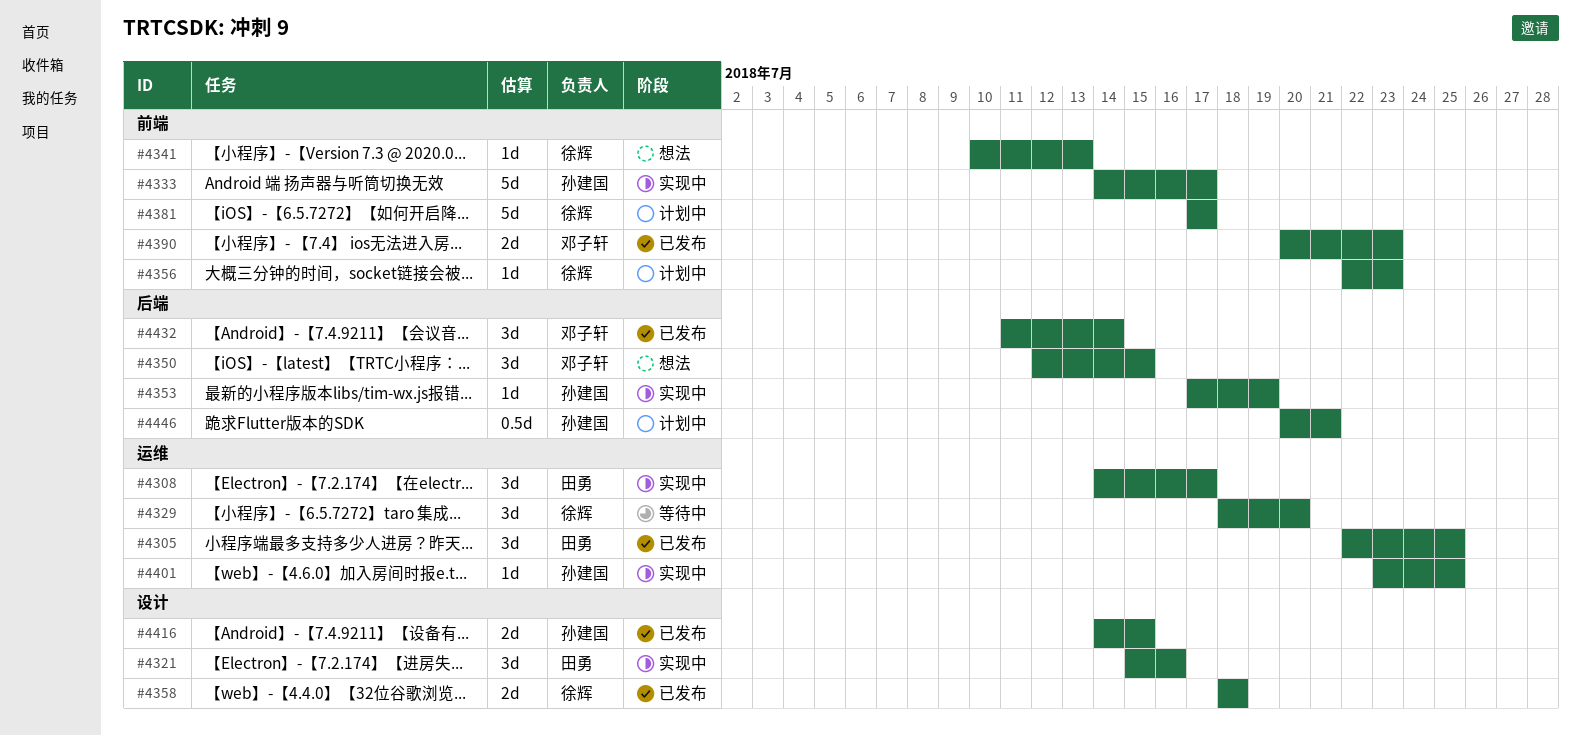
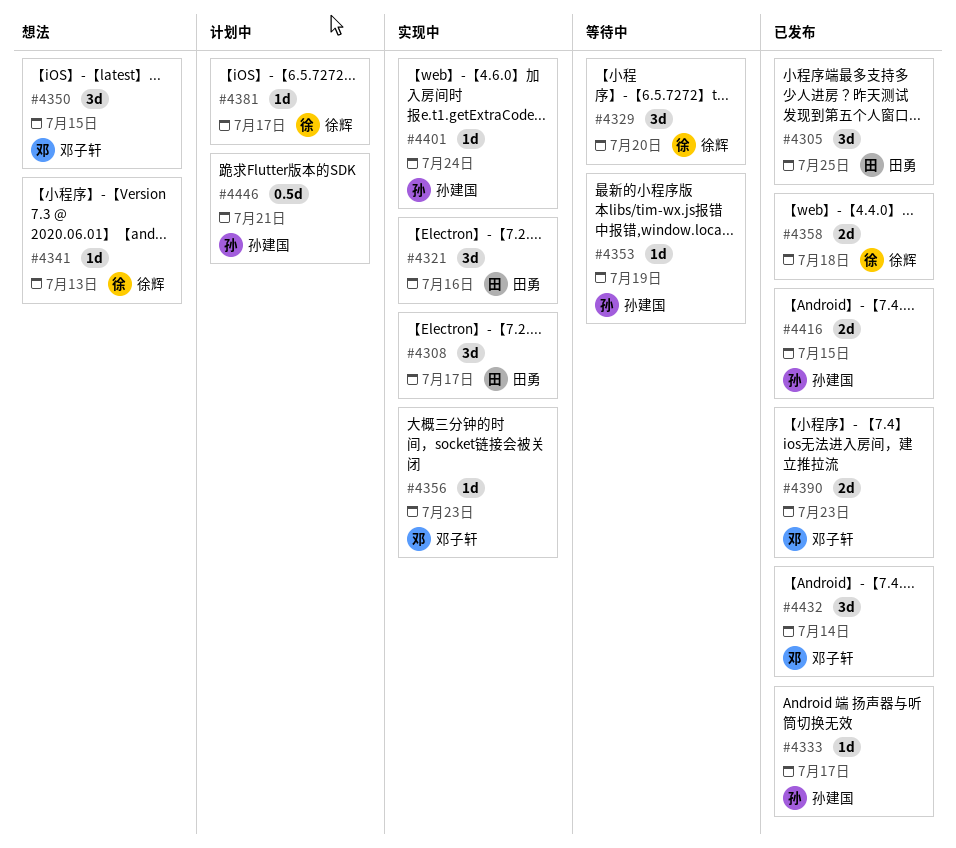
#4333, status: 实现中 -> 已发布
#4333, estimate: 5d -> 1d
#4353, status: 实现中 -> 等待中
#4356, status: 计划中 -> 实现中
#4356, owner: 徐辉 -> 邓子轩
#4381, estimate: 5d -> 1d
#4401, due: Jul 25 -> Jul 24

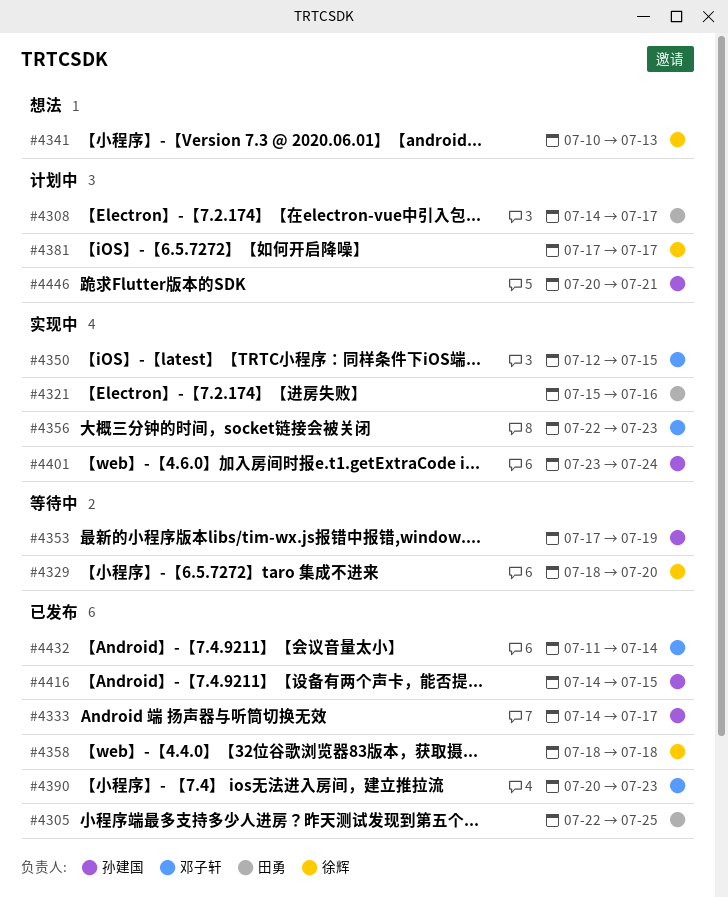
#4308, status: 实现中 -> 计划中
#4350, status: 想法 -> 实现中

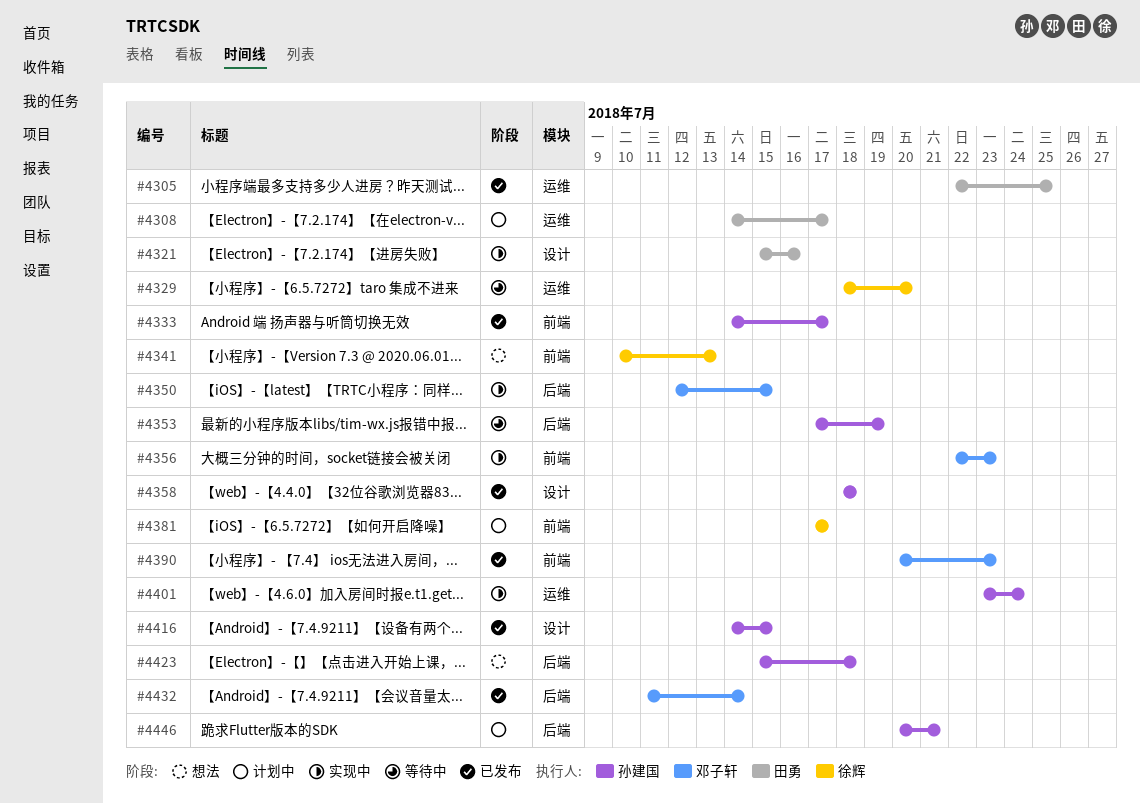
#4358, owner: 徐辉 -> 孙建国
#4423: none -> present

